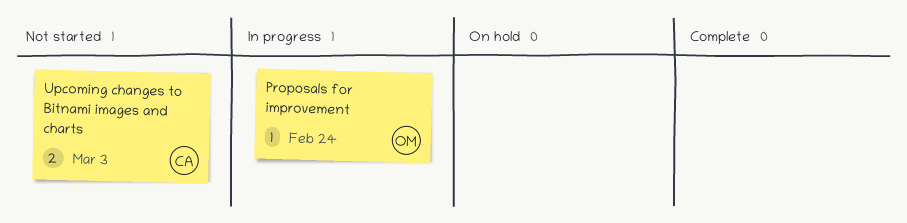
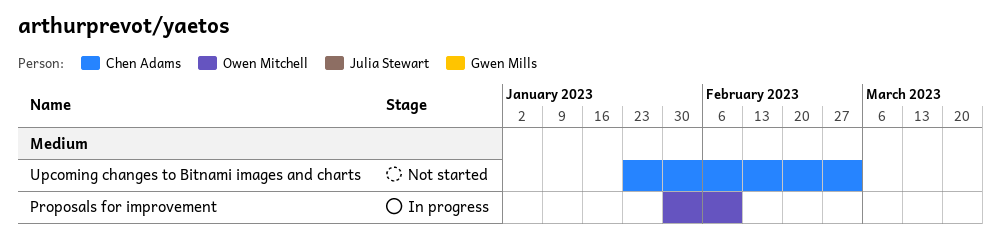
Proposals for improvement, due: Feb 24 -> Feb 10

